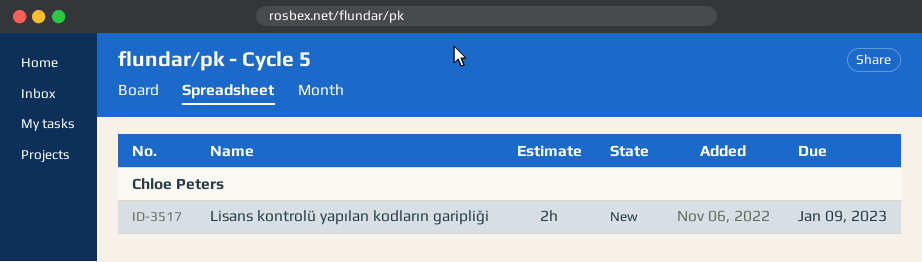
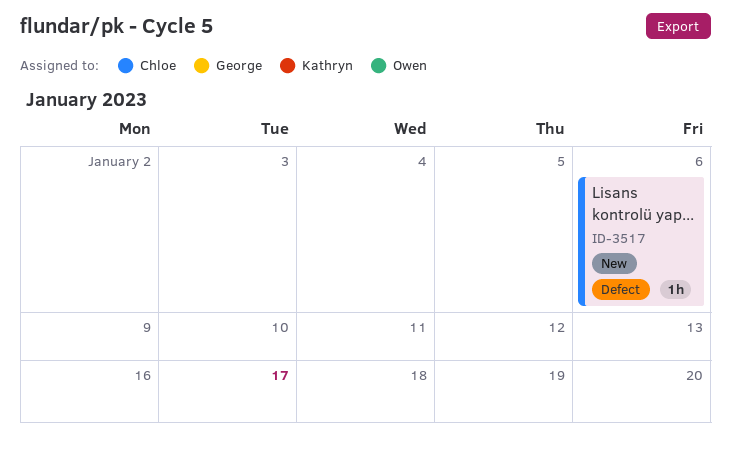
ID-3517, estimate: 2h -> 1h
ID-3517, due: Jan 9 -> Jan 6

